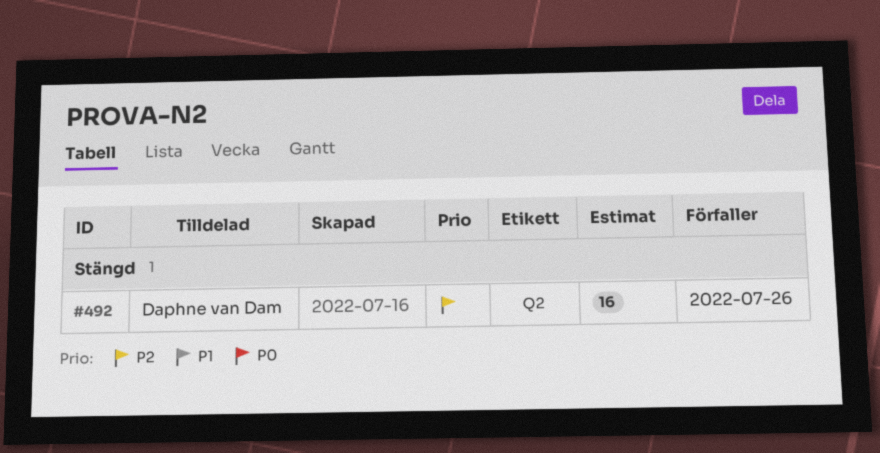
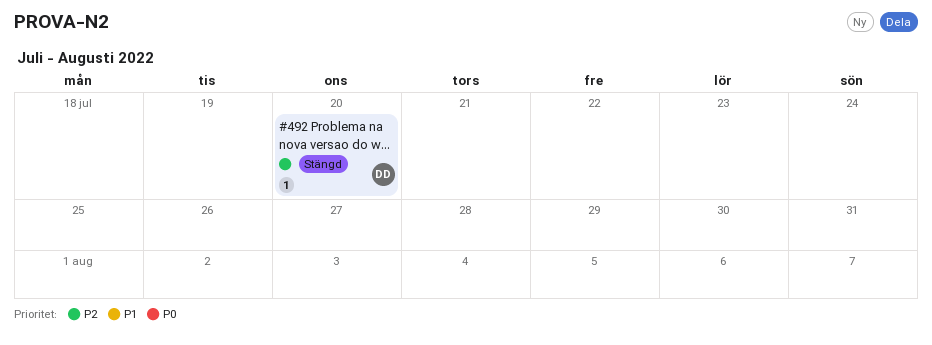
#492, estimate: 16 -> 1
#492, due: Jul 26 -> Jul 20

